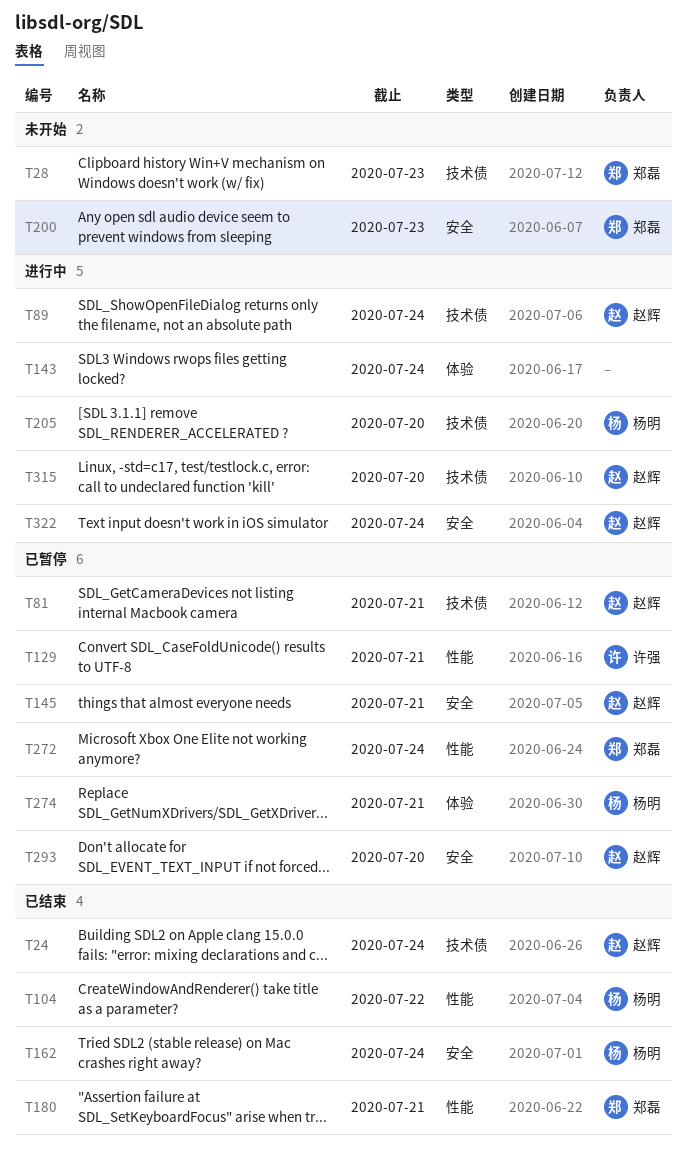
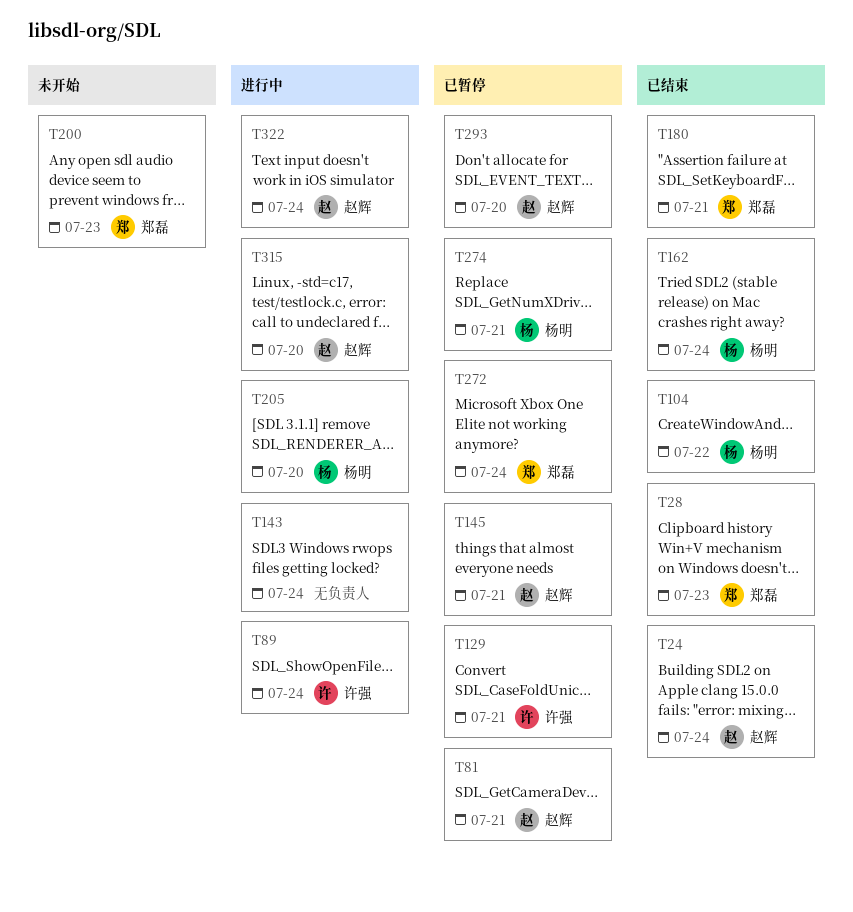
T28, status: 未开始 -> 已结束
T89, owner: 赵辉 -> 许强

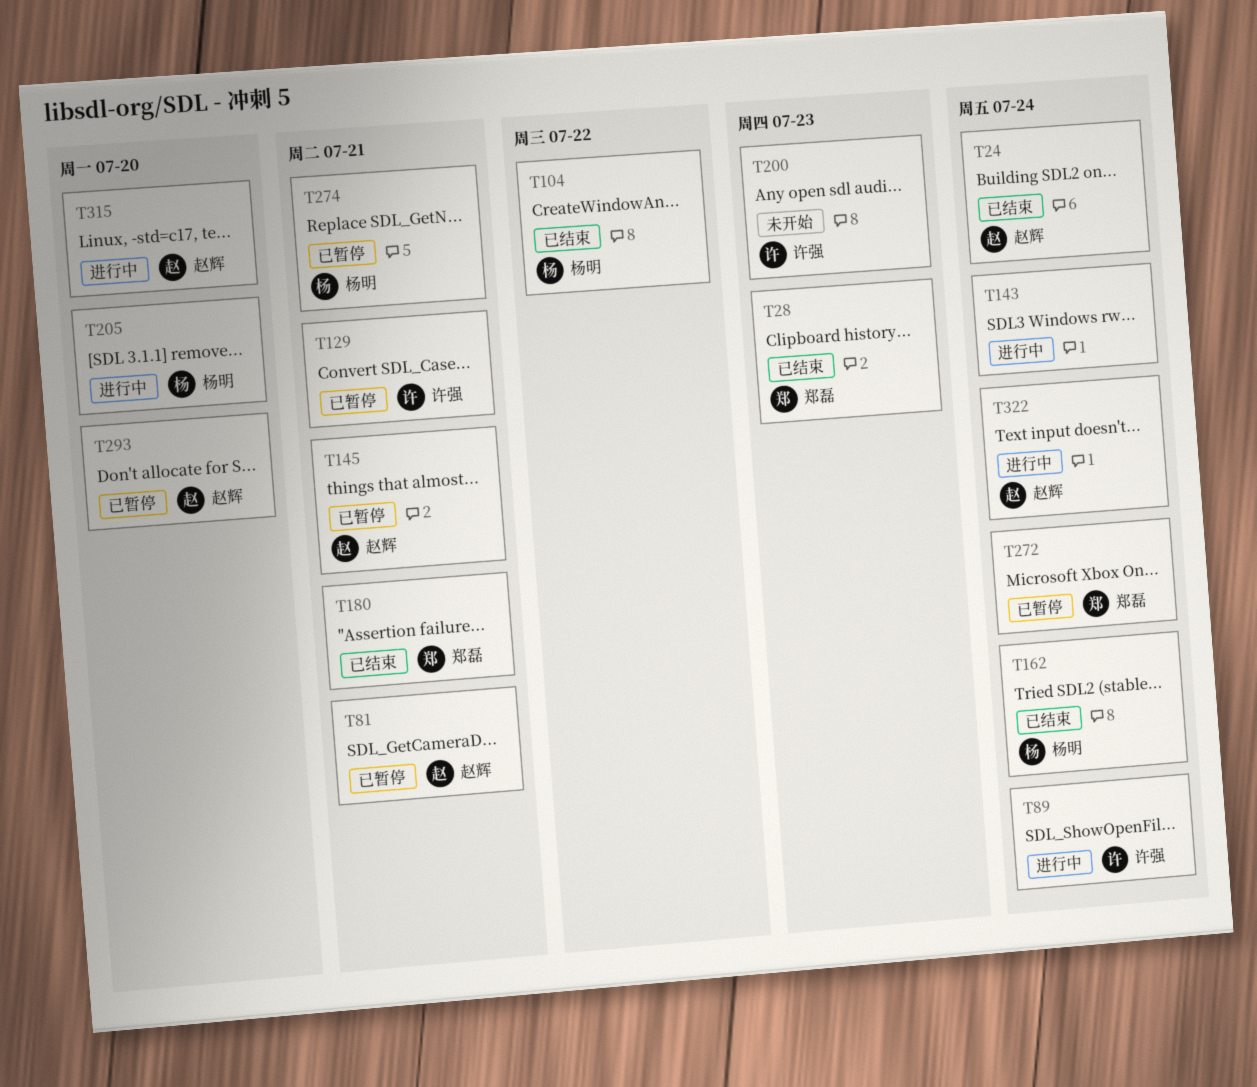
T200, owner: 郑磊 -> 许强

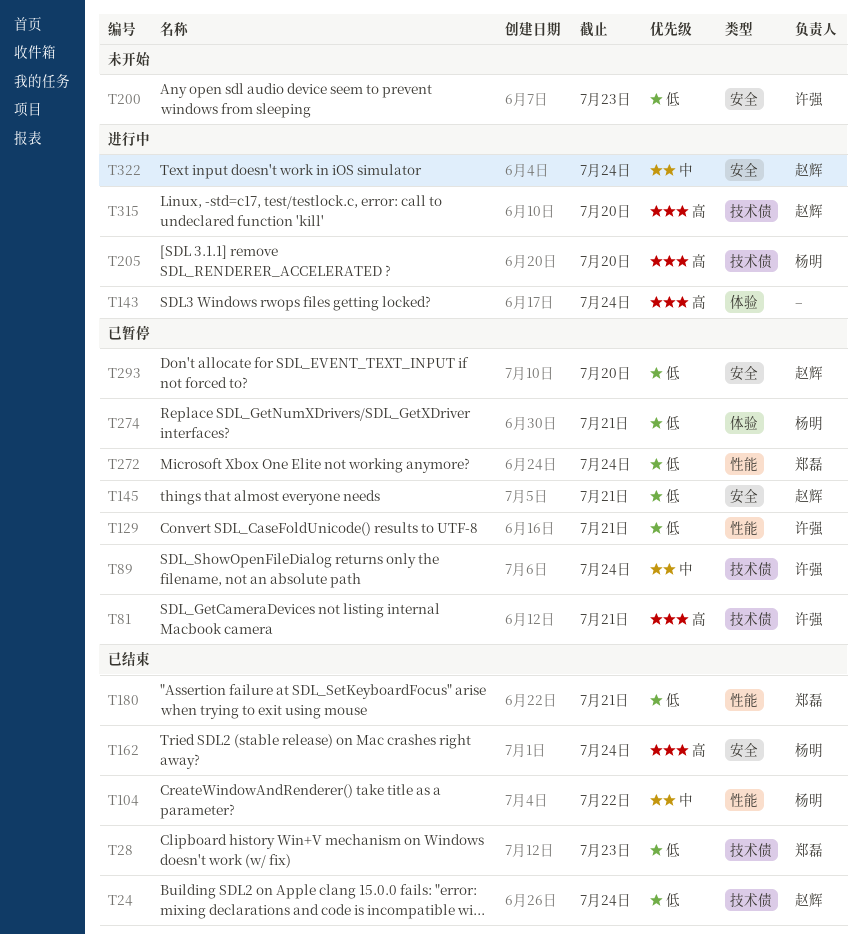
T81, owner: 赵辉 -> 许强
T89, status: 进行中 -> 已暂停

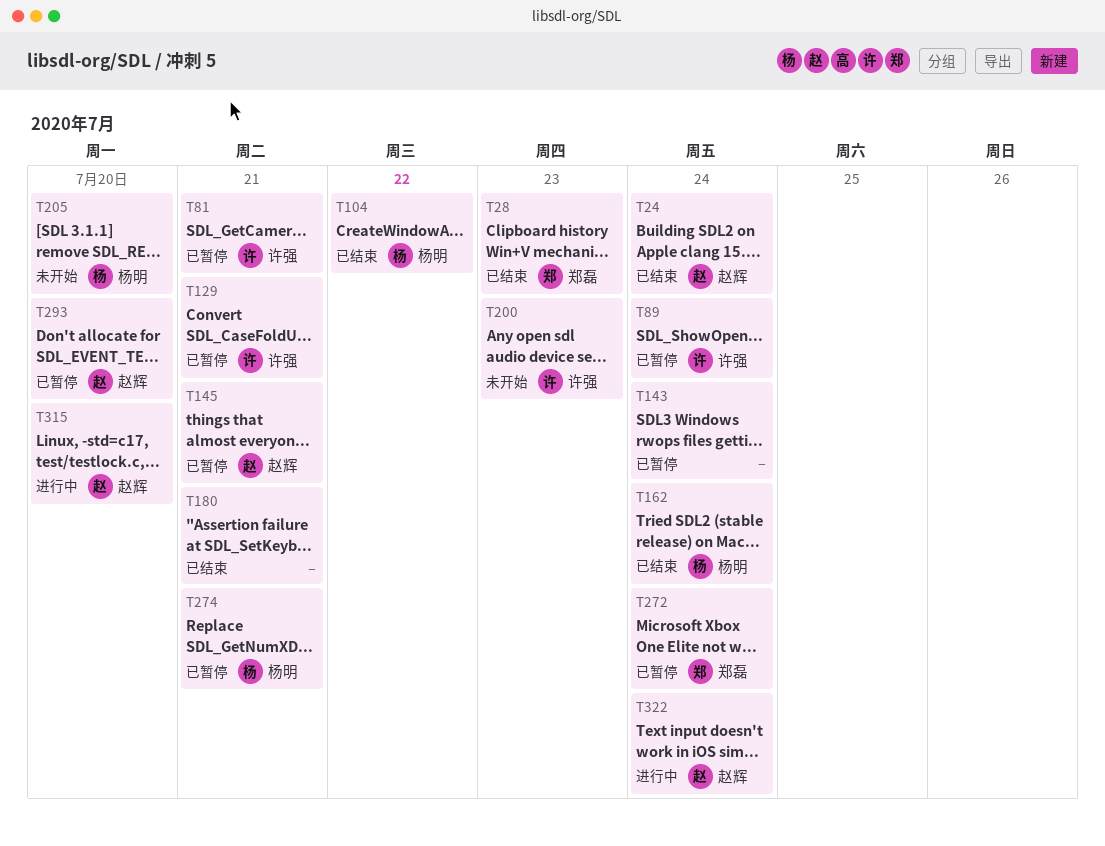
T143, status: 进行中 -> 已暂停
T180, owner: 郑磊 -> none
T205, status: 进行中 -> 未开始

